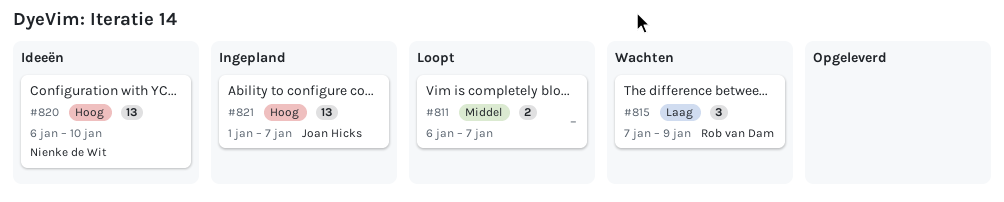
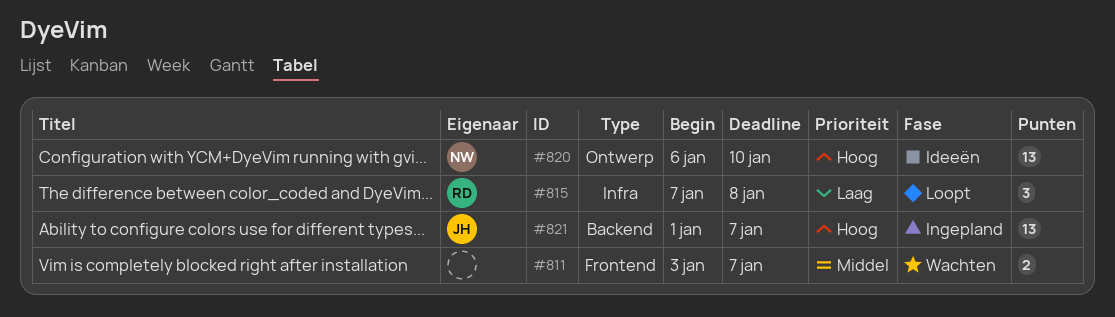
#811, status: Loopt -> Wachten
#811, start: Jan 6 -> Jan 3
#815, status: Wachten -> Loopt
#815, due: Jan 9 -> Jan 8

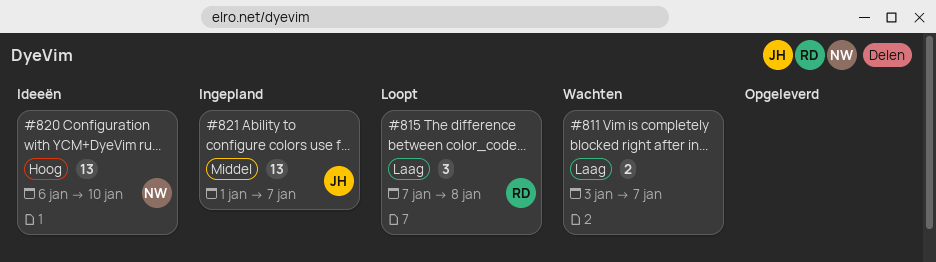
#811, priority: Middel -> Laag
#821, priority: Hoog -> Middel

